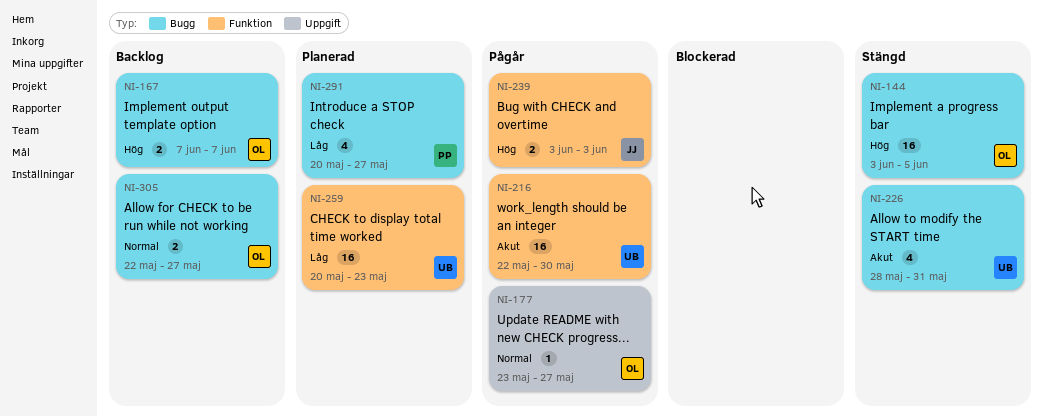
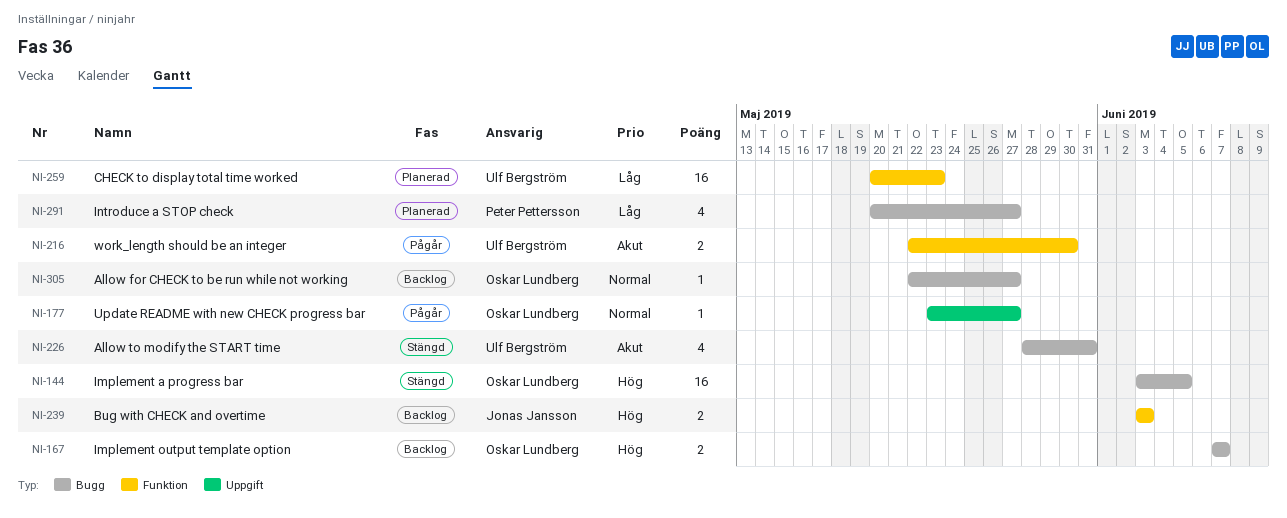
NI-216, estimate: 16 -> 2
NI-239, status: Pågår -> Backlog
NI-305, estimate: 2 -> 1

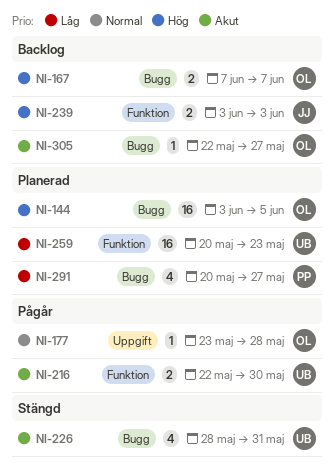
NI-144, status: Stängd -> Planerad
NI-177, due: May 27 -> May 28
NI-305, priority: Normal -> Akut

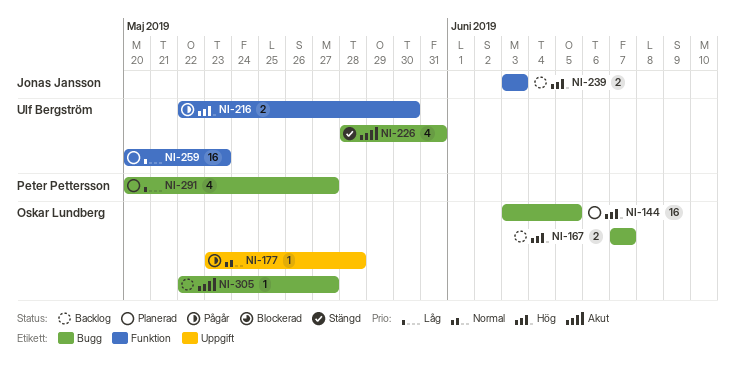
NI-216, priority: Akut -> Hög

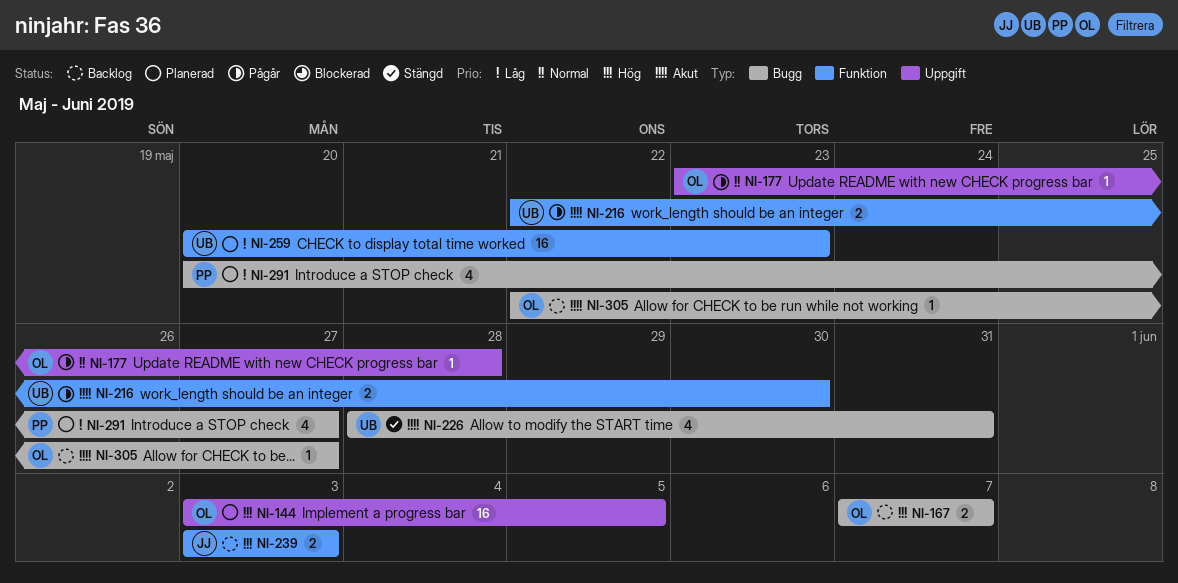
NI-144, label: Bugg -> Uppgift
NI-216, priority: Hög -> Akut

